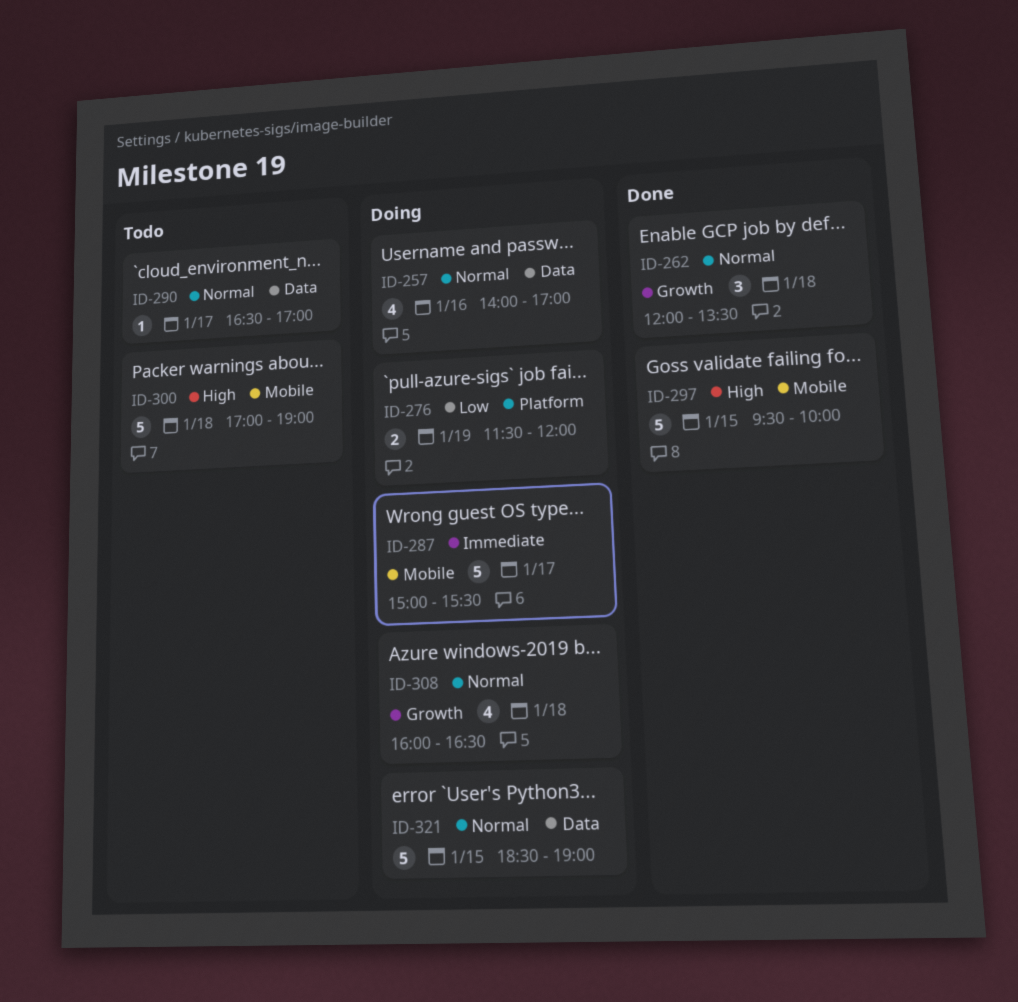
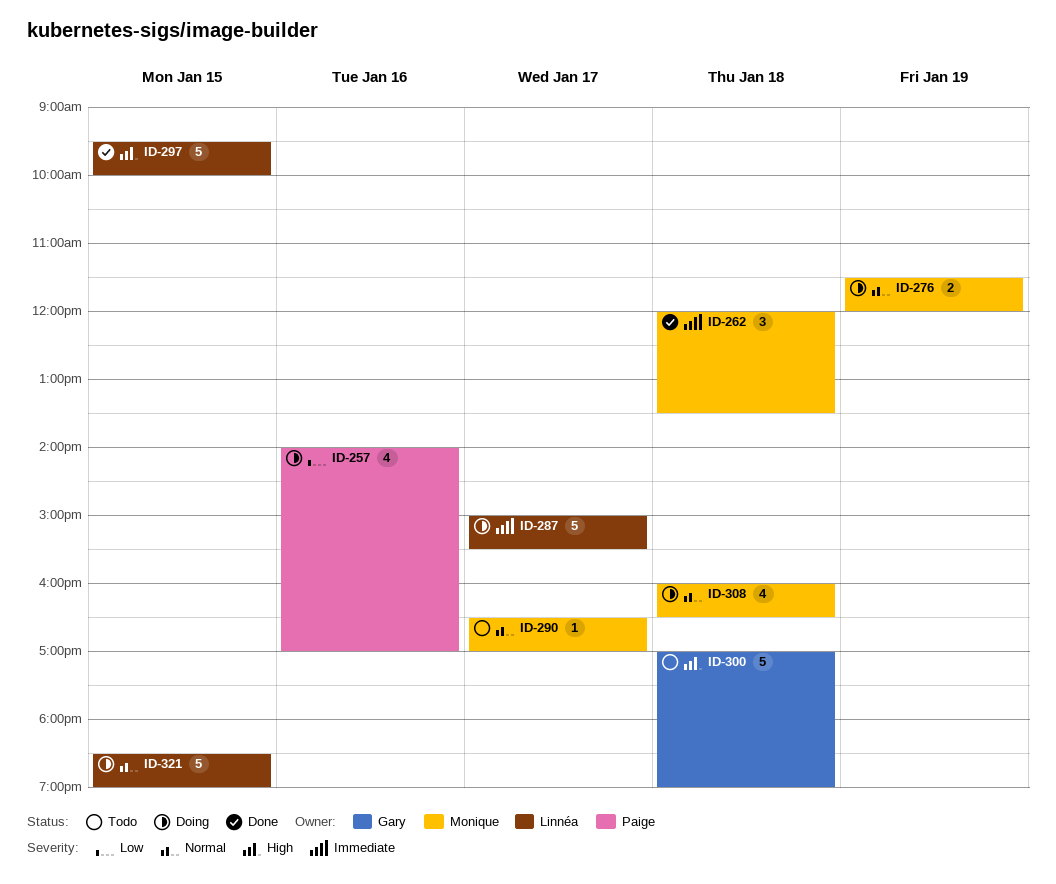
ID-257, priority: Normal -> Low
ID-262, priority: Normal -> Immediate
ID-276, priority: Low -> Normal

